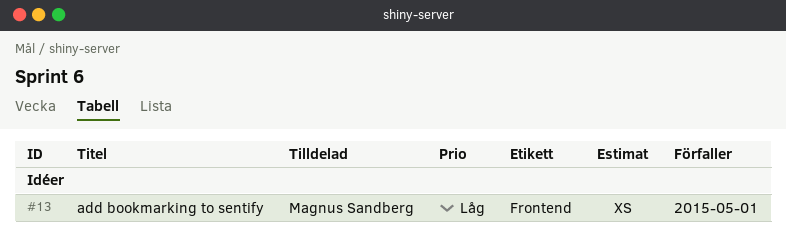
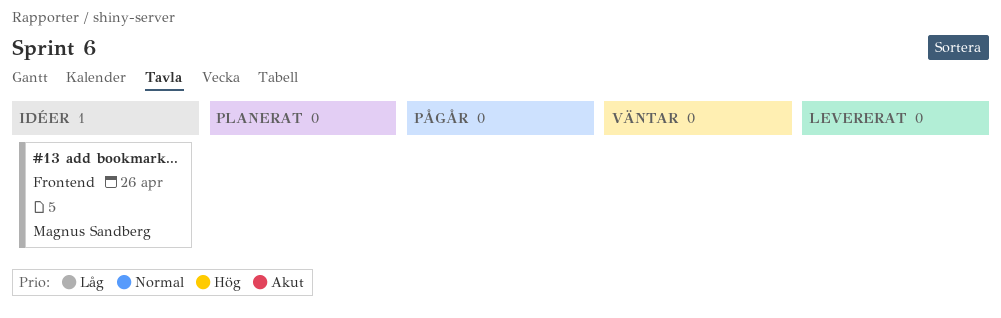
#13, due: May 1 -> Apr 26

